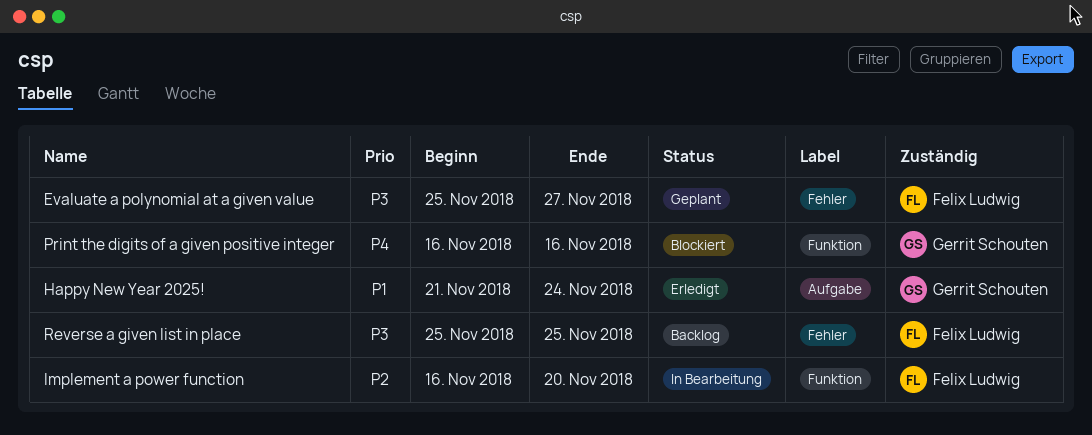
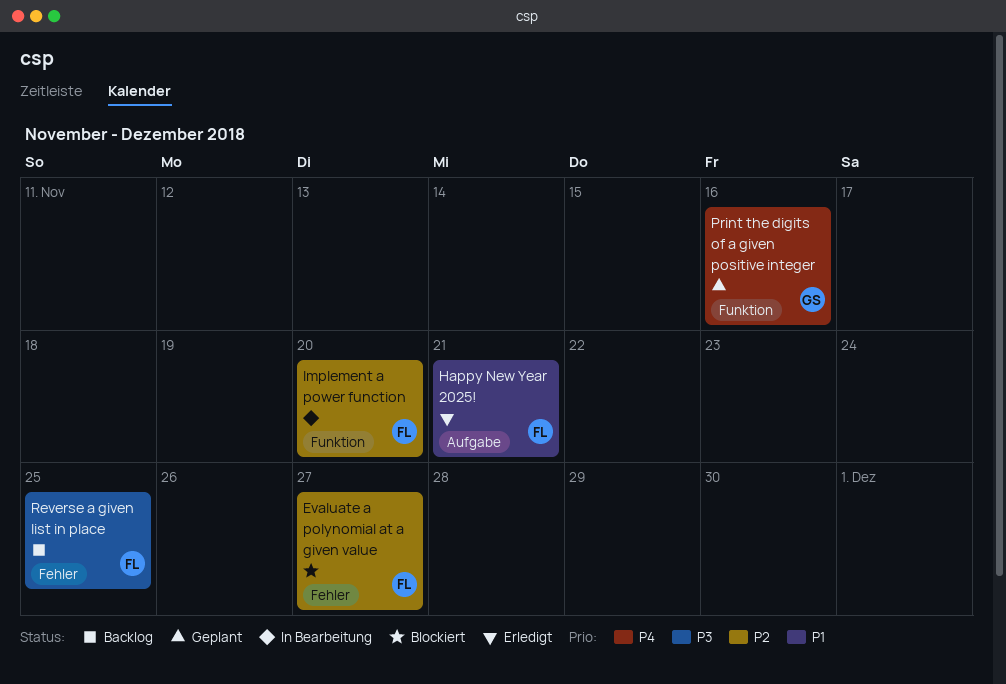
Evaluate a polynomial at a given value, status: Geplant -> Blockiert
Evaluate a polynomial at a given value, priority: P3 -> P2
Happy New Year 2025!, owner: Gerrit Schouten -> Felix Ludwig
Happy New Year 2025!, due: Nov 24 -> Nov 21
Print the digits of a given positive integer, status: Blockiert -> Geplant

